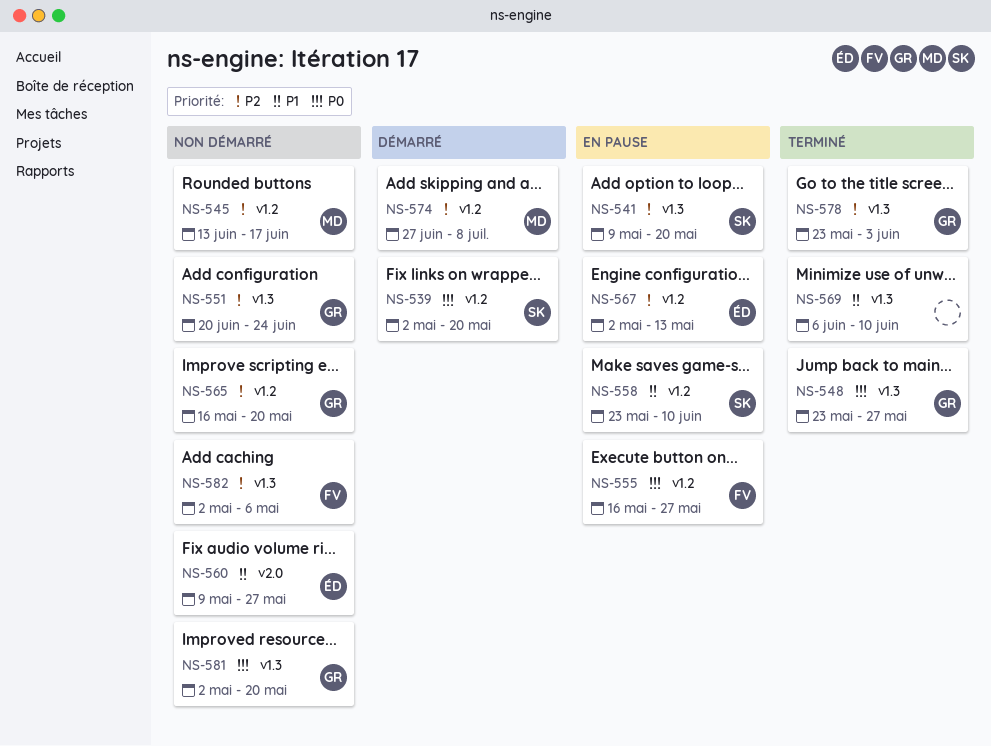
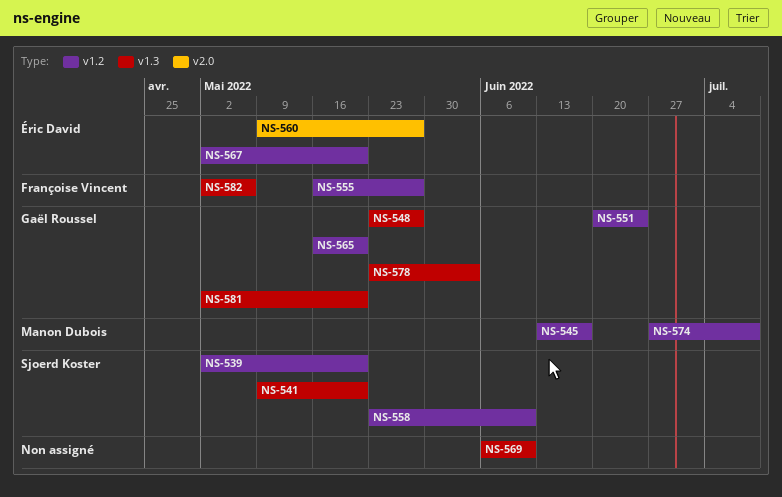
NS-551, label: v1.3 -> v1.2
NS-567, due: May 13 -> May 20

